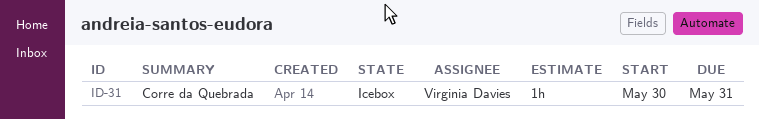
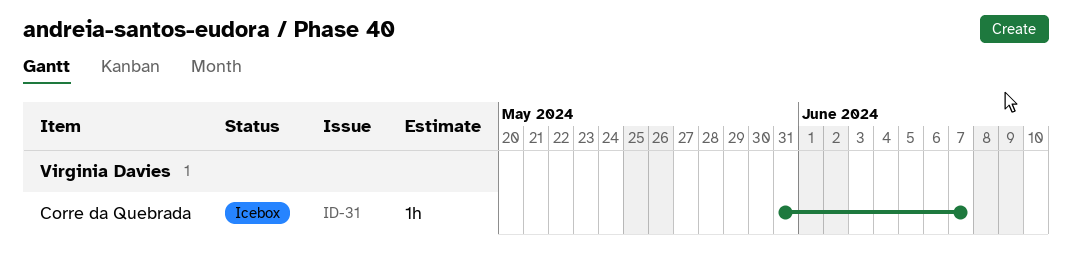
ID-31, start: May 30 -> May 31
ID-31, due: May 31 -> Jun 7

